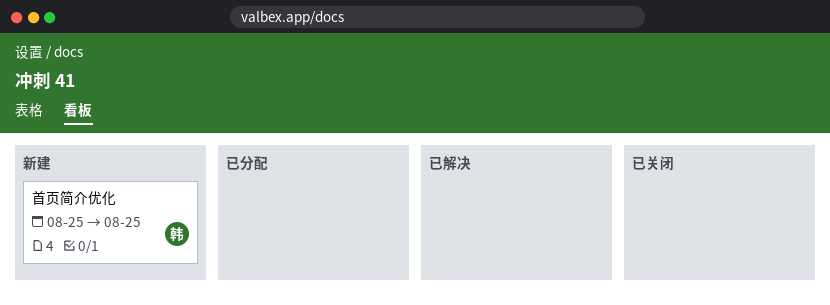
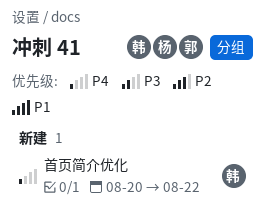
首页简介优化, start: Aug 25 -> Aug 20
首页简介优化, due: Aug 25 -> Aug 22

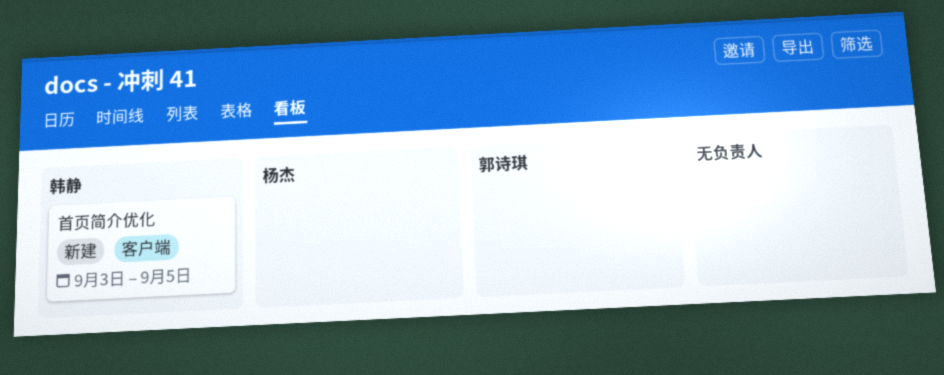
首页简介优化, start: Aug 20 -> Sep 3
首页简介优化, due: Aug 22 -> Sep 5

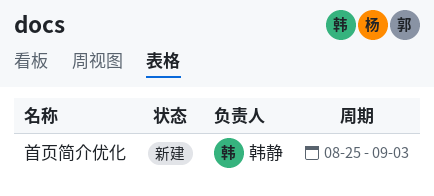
首页简介优化, start: Sep 3 -> Aug 25
首页简介优化, due: Sep 5 -> Sep 3

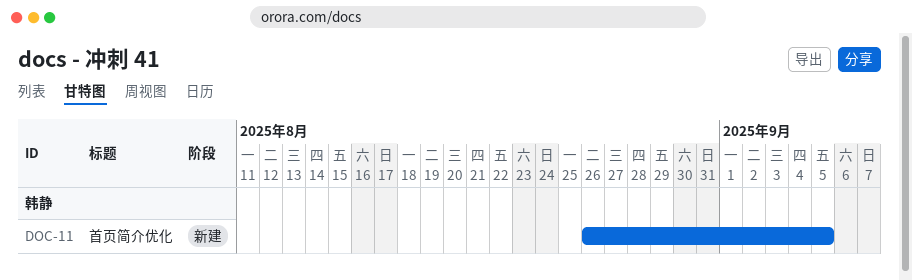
首页简介优化, start: Aug 25 -> Aug 26
首页简介优化, due: Sep 3 -> Sep 5

